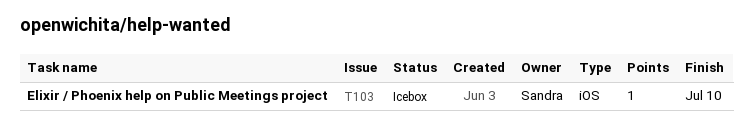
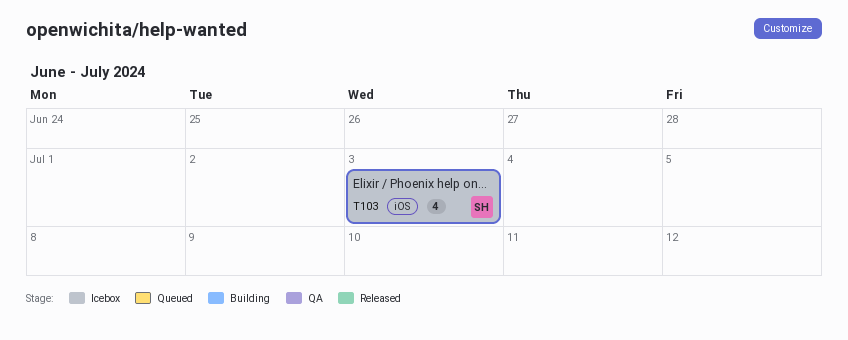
T103, estimate: 1 -> 4
T103, due: Jul 10 -> Jul 3

